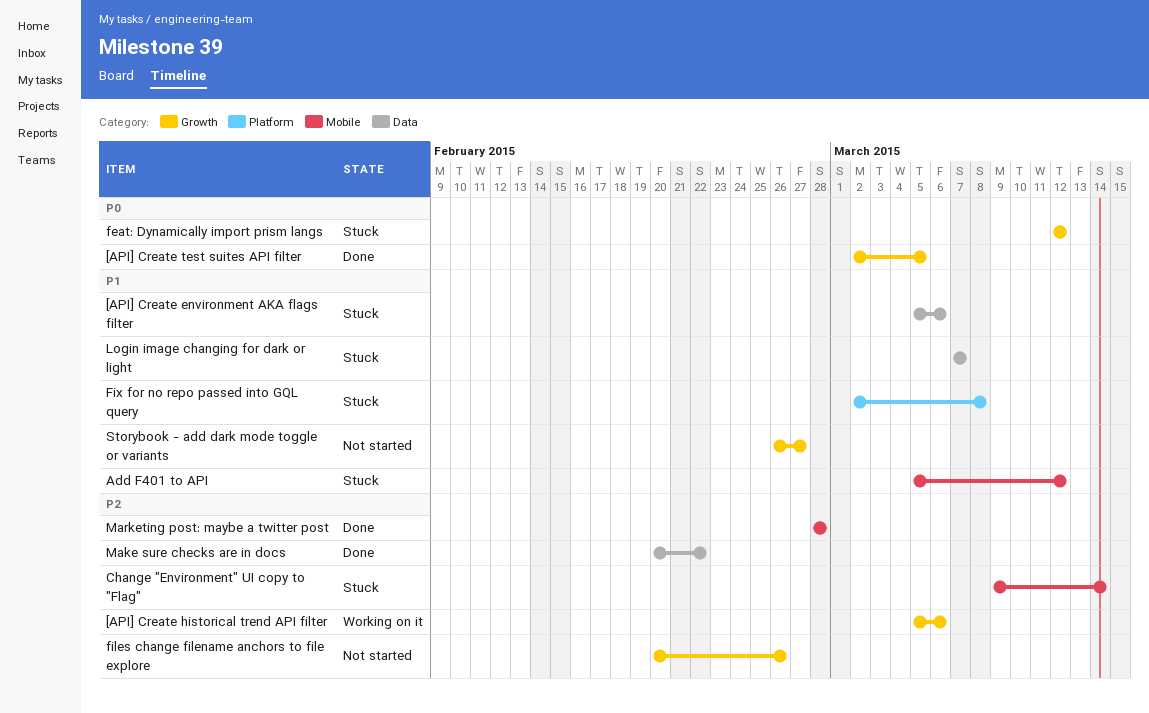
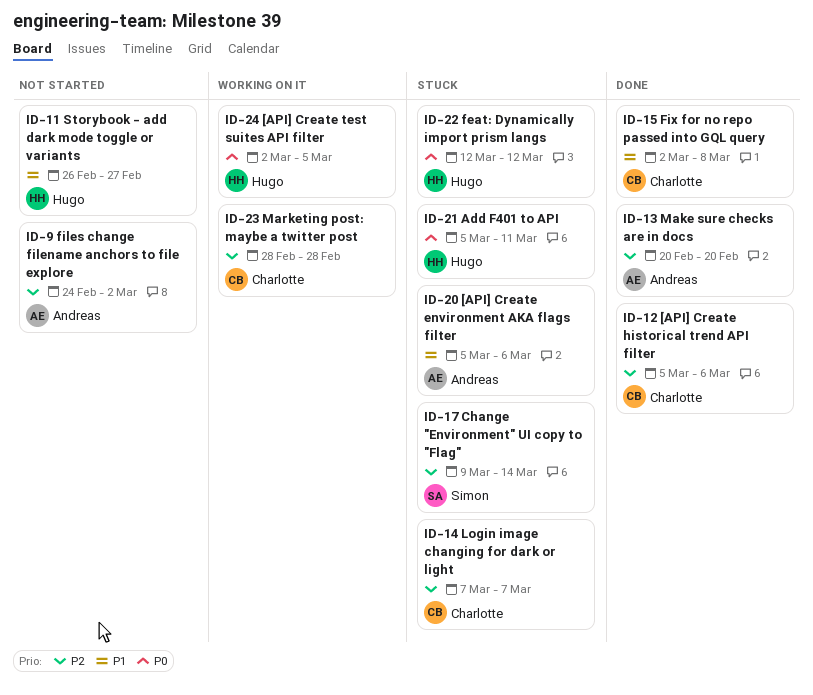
[API] Create historical trend API filter, status: Working on it -> Done
[API] Create test suites API filter, status: Done -> Working on it
Add F401 to API, priority: P1 -> P0
Add F401 to API, due: Mar 12 -> Mar 11
files change filename anchors to file explore, start: Feb 20 -> Feb 24
files change filename anchors to file explore, due: Feb 26 -> Mar 2
Fix for no repo passed into GQL query, status: Stuck -> Done
Login image changing for dark or light, priority: P1 -> P2
Make sure checks are in docs, due: Feb 22 -> Feb 20
Marketing post: maybe a twitter post, status: Done -> Working on it

